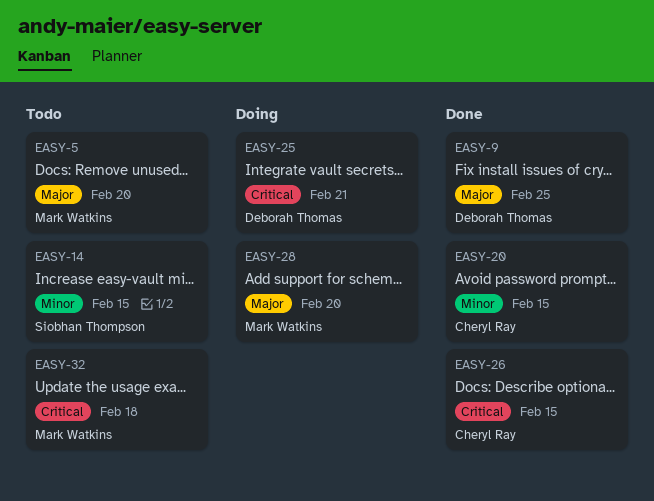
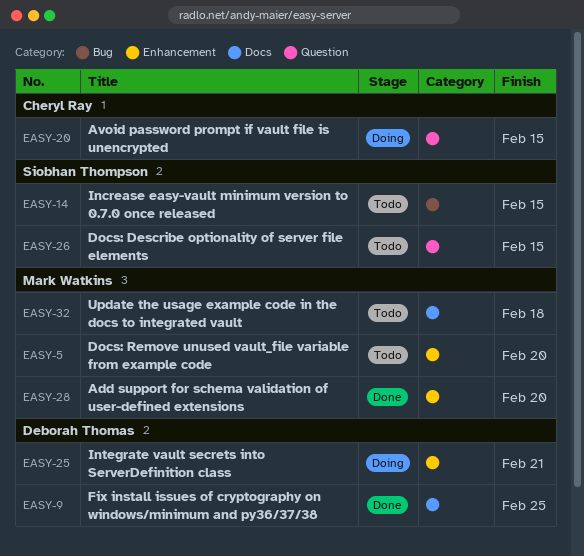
EASY-20, status: Done -> Doing
EASY-26, status: Done -> Todo
EASY-26, owner: Cheryl Ray -> Siobhan Thompson
EASY-28, status: Doing -> Done

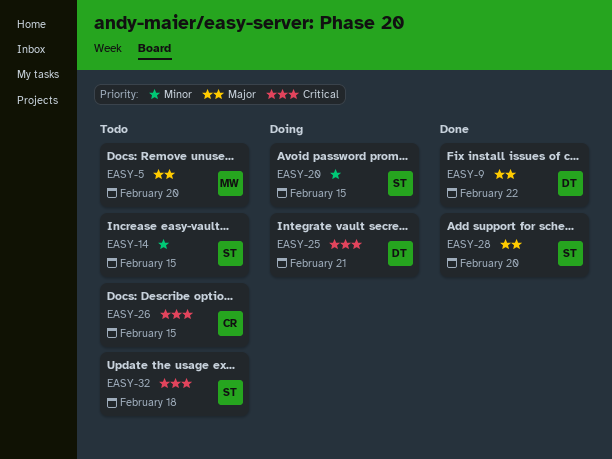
EASY-9, due: Feb 25 -> Feb 22
EASY-20, owner: Cheryl Ray -> Siobhan Thompson
EASY-26, owner: Siobhan Thompson -> Cheryl Ray
EASY-28, owner: Mark Watkins -> Siobhan Thompson
EASY-32, owner: Mark Watkins -> Siobhan Thompson

